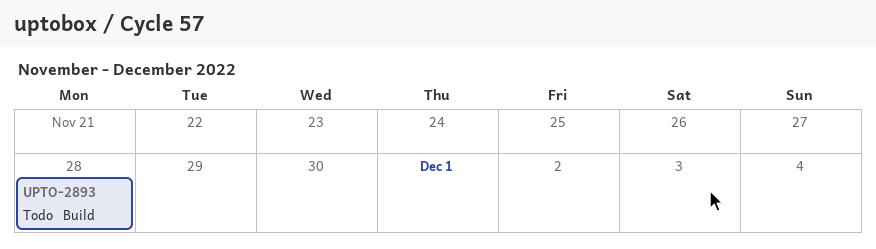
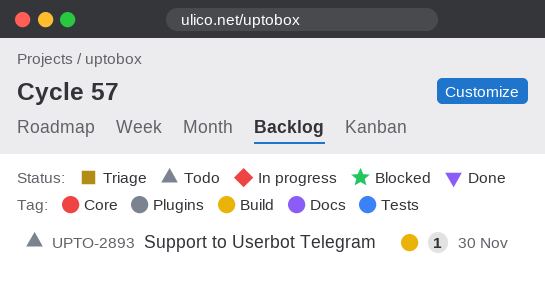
UPTO-2893, due: Nov 28 -> Nov 30

